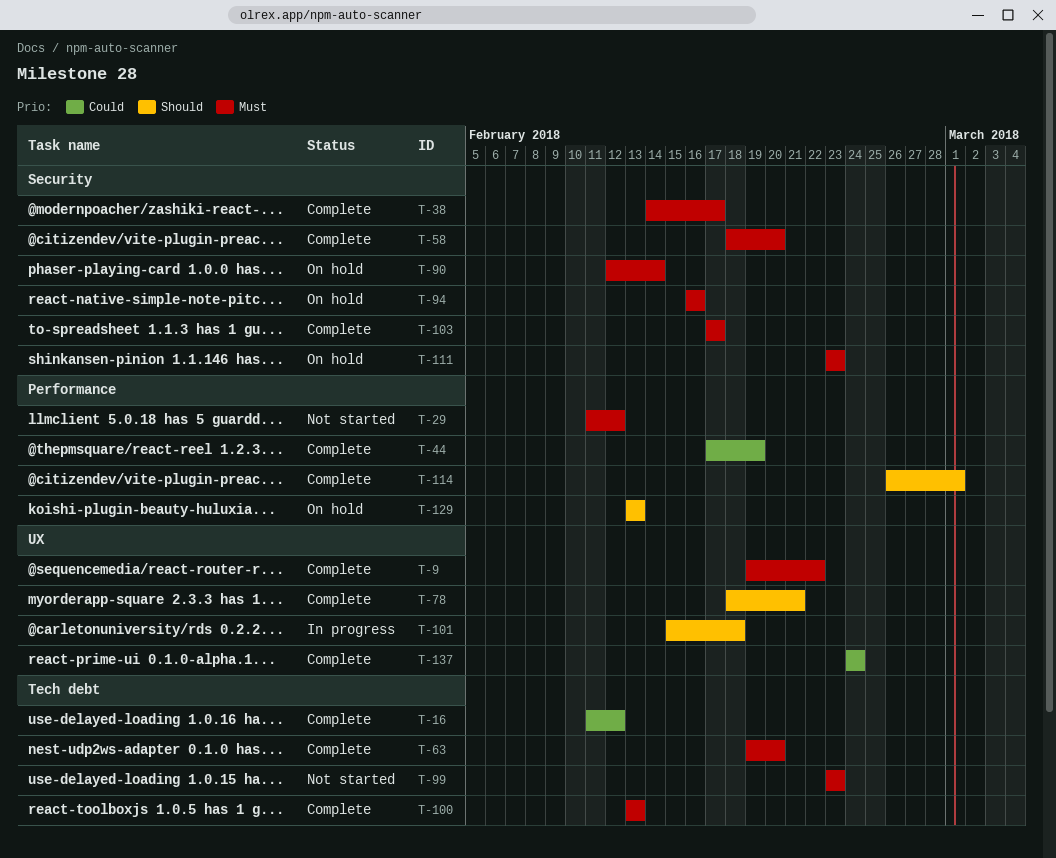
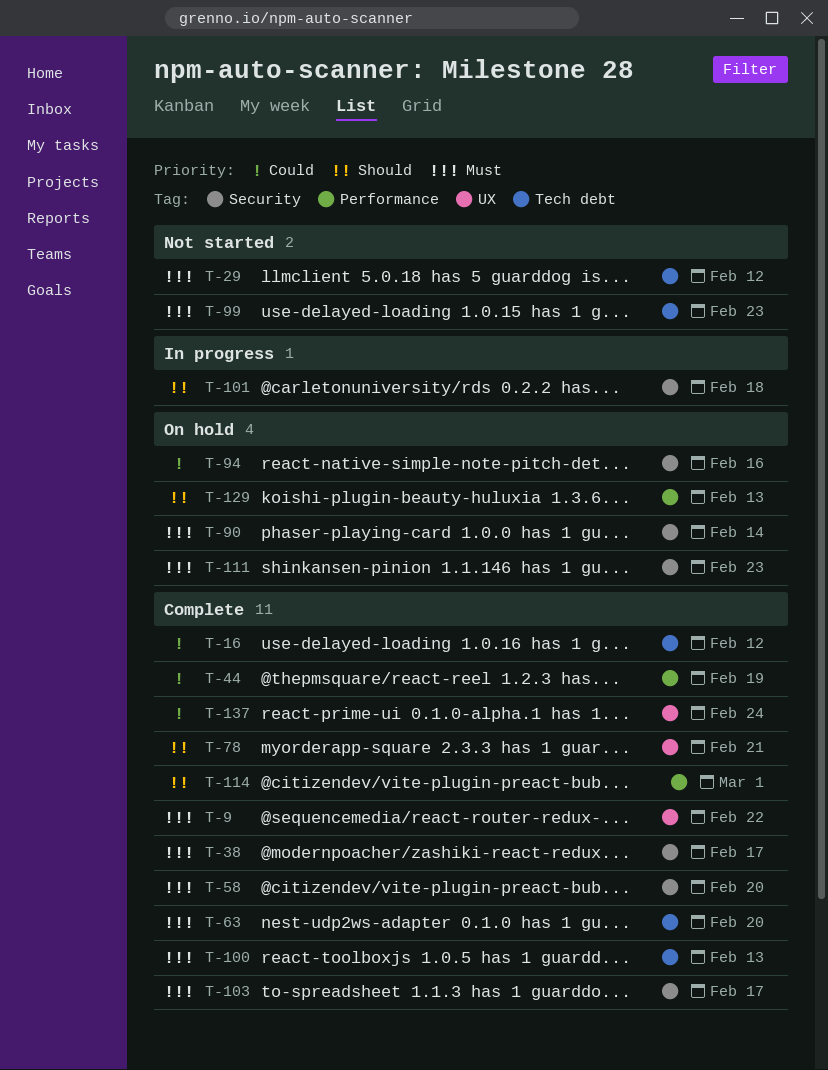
T-29, label: Performance -> Tech debt
T-94, priority: Must -> Could
T-101, label: UX -> Security

